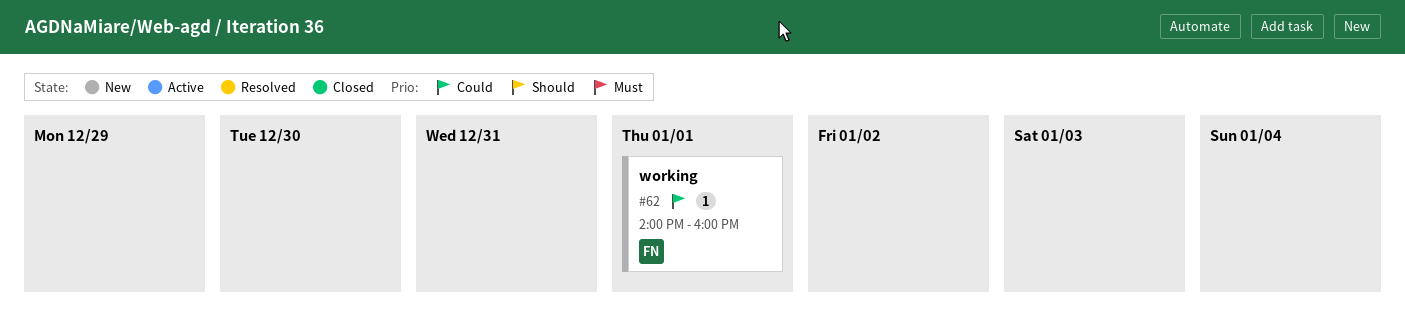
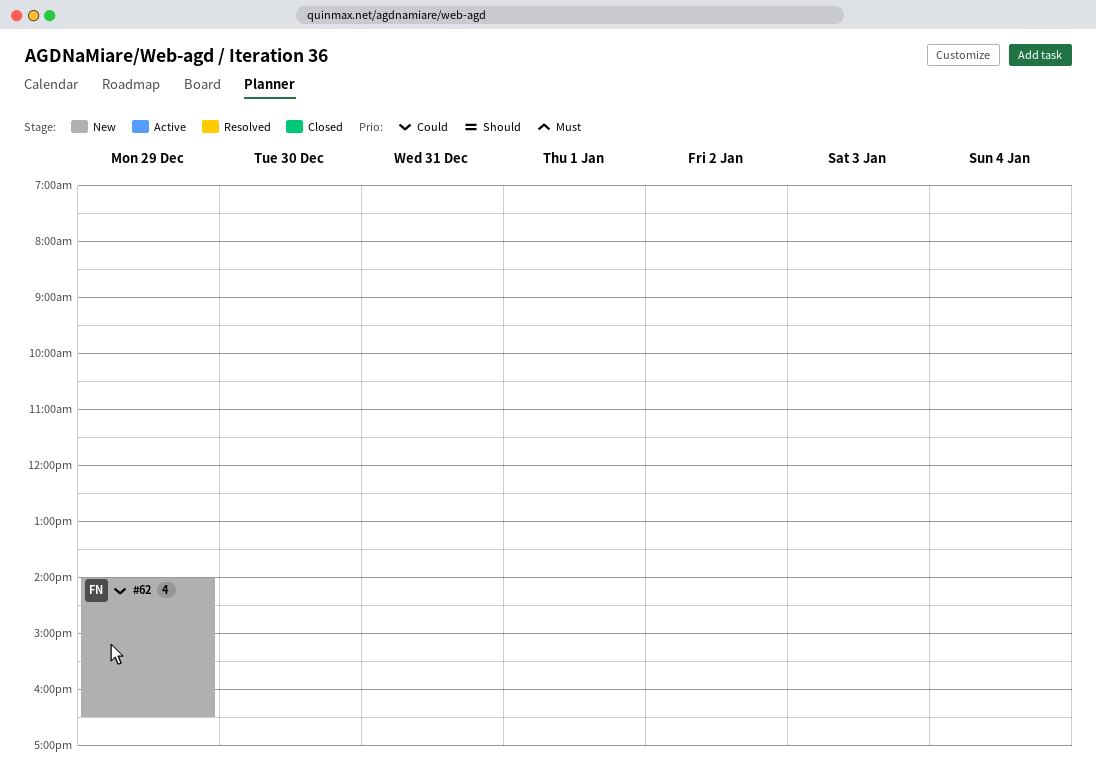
#62, estimate: 1 -> 4
#62, day: Jan 1 -> Dec 29
#62, ends: 16:00 -> 16:30

